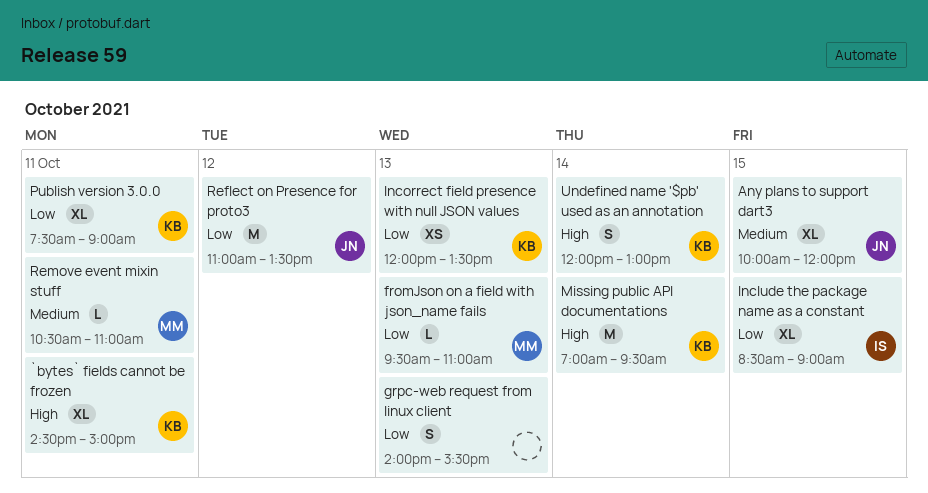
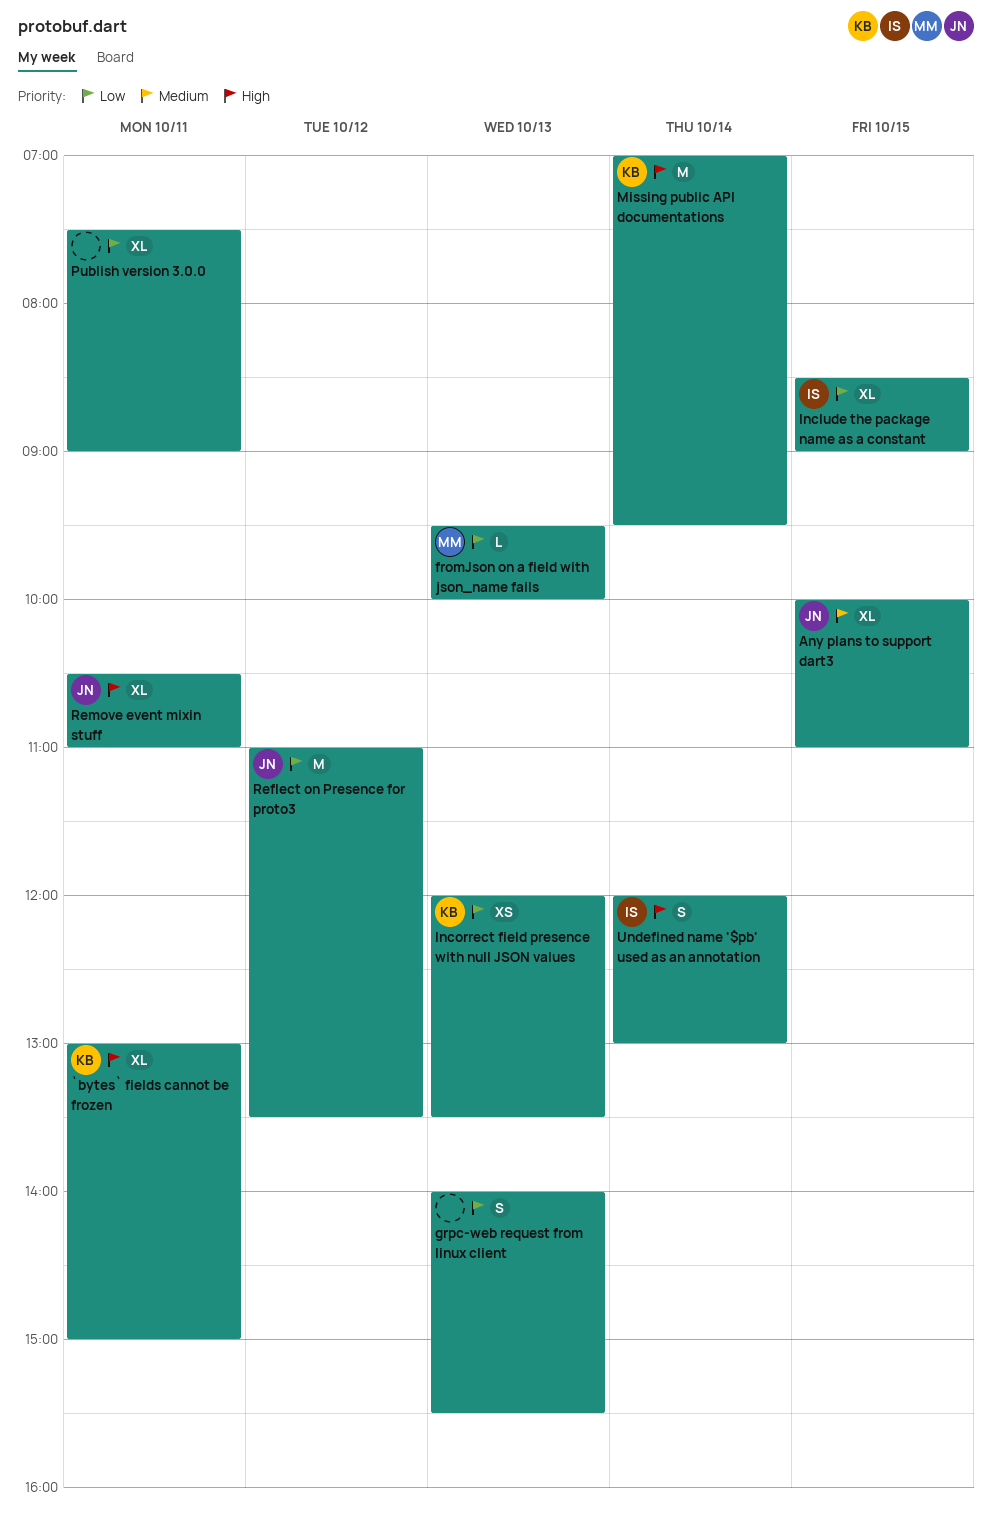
`bytes` fields cannot be frozen, begins: 14:30 -> 13:00
Any plans to support dart3, ends: 12:00 -> 11:00
fromJson on a field with json_name fails, ends: 11:00 -> 10:00
Publish version 3.0.0, owner: KB -> none
Remove event mixin stuff, owner: MM -> JN
Remove event mixin stuff, priority: Medium -> High
Remove event mixin stuff, estimate: L -> XL
Undefined name '$pb' used as an annotation, owner: KB -> IS

